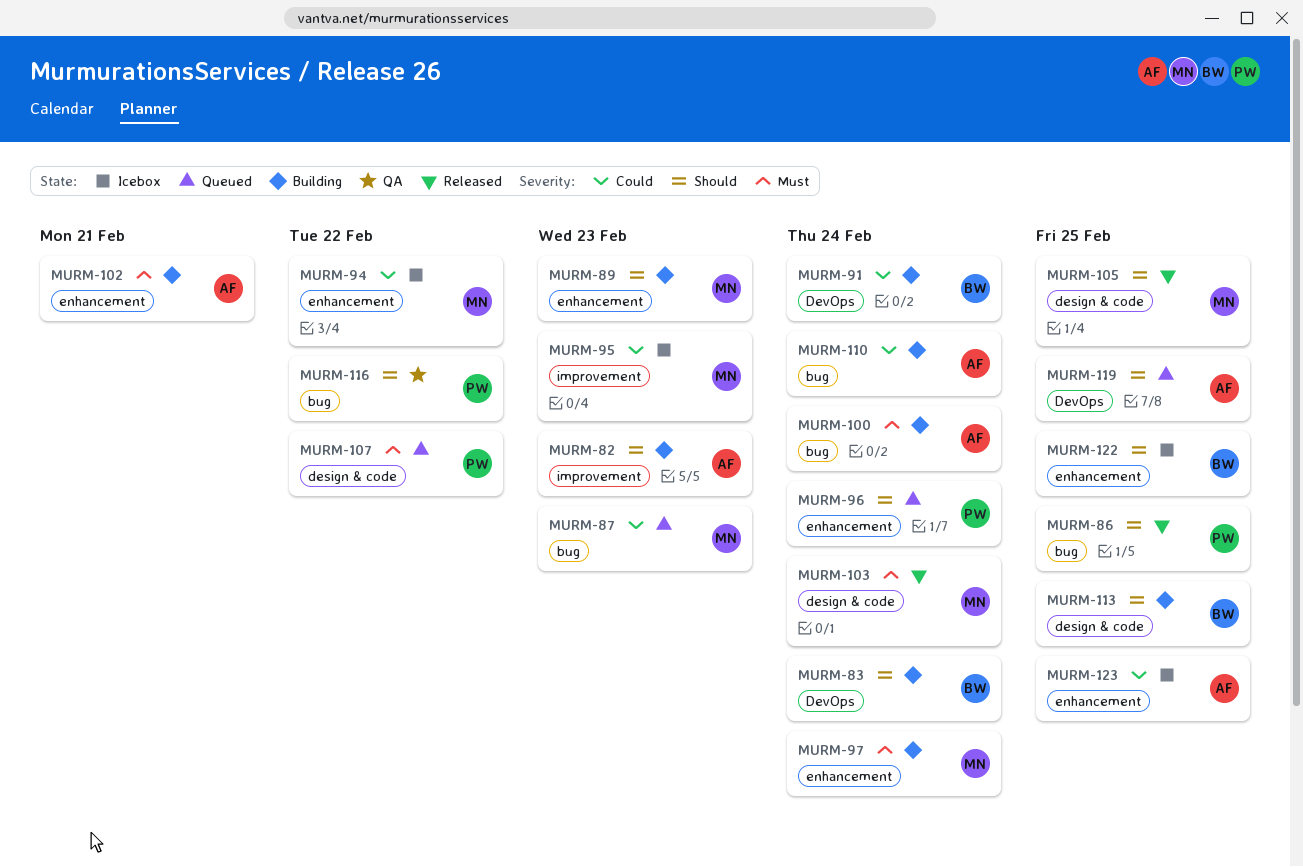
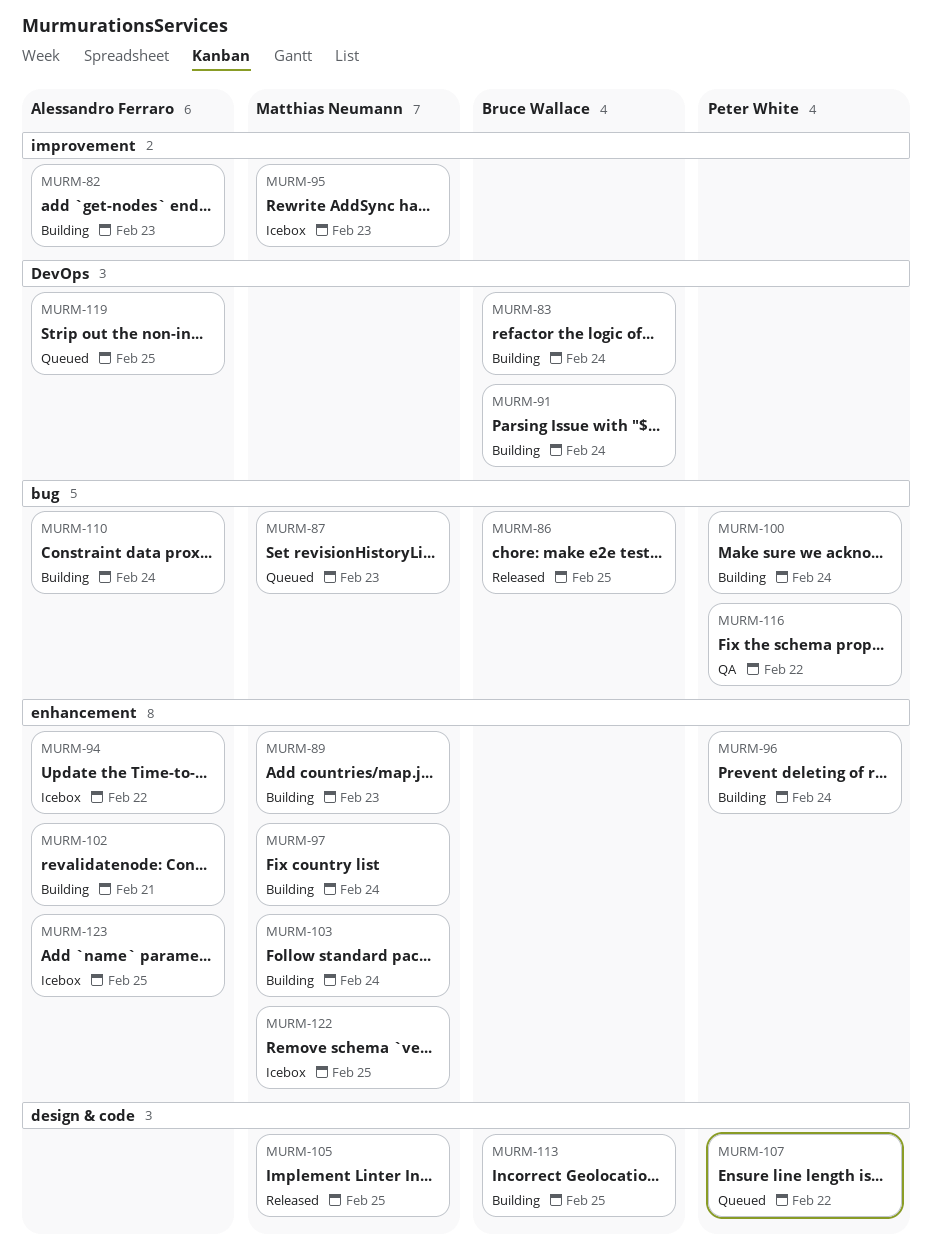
MURM-86, owner: Peter White -> Bruce Wallace
MURM-94, owner: Matthias Neumann -> Alessandro Ferraro
MURM-96, status: Queued -> Building
MURM-100, owner: Alessandro Ferraro -> Peter White
MURM-103, status: Released -> Building
MURM-103, label: design & code -> enhancement
MURM-122, owner: Bruce Wallace -> Matthias Neumann

